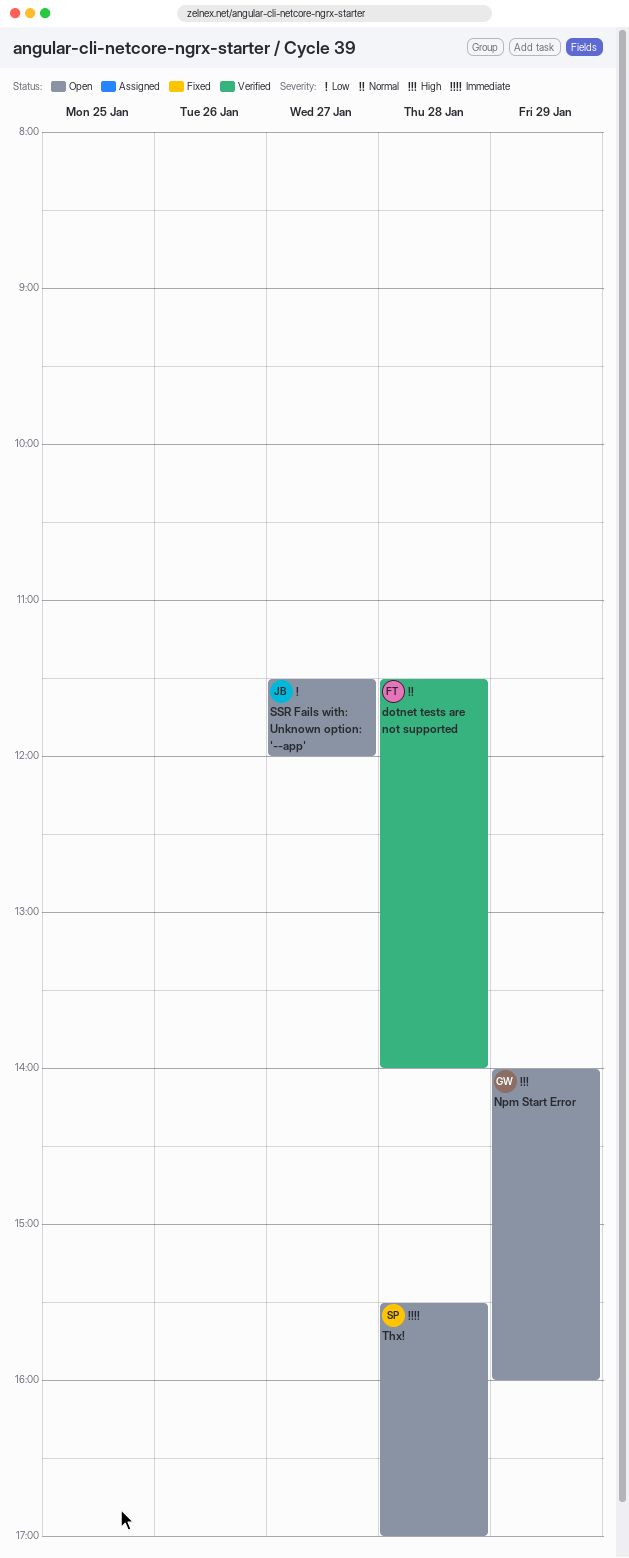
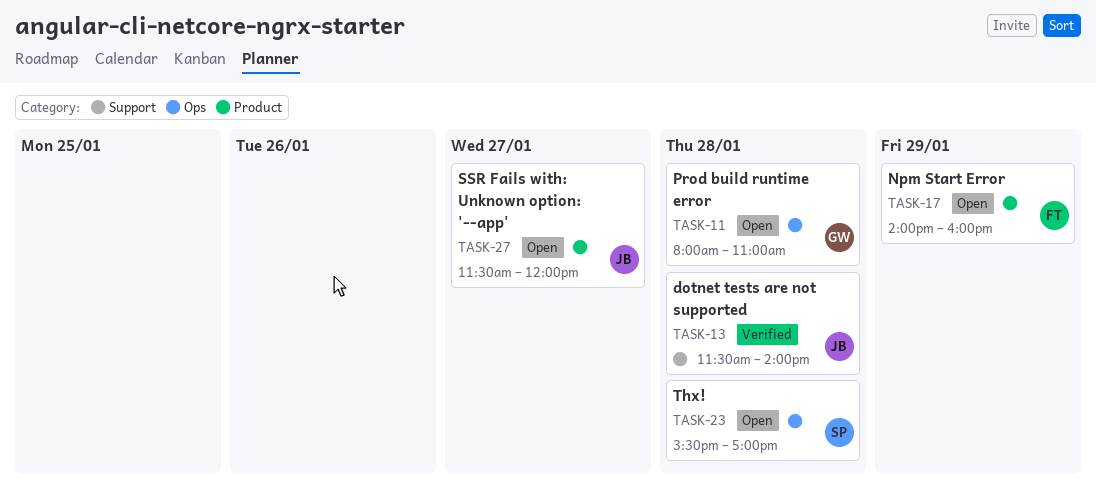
dotnet tests are not supported, owner: FT -> JB
Npm Start Error, owner: GW -> FT
Prod build runtime error: none -> present

